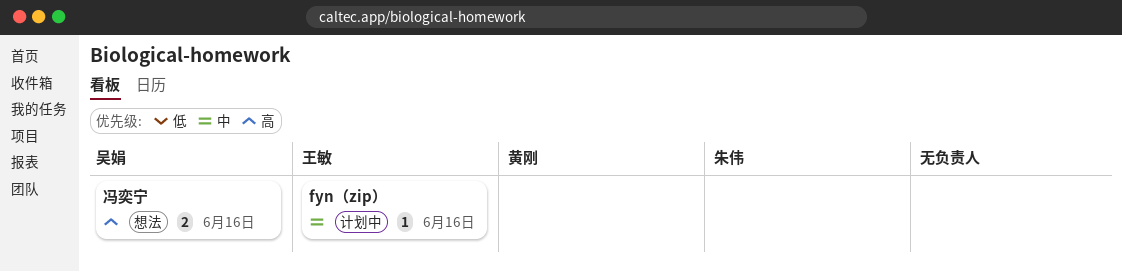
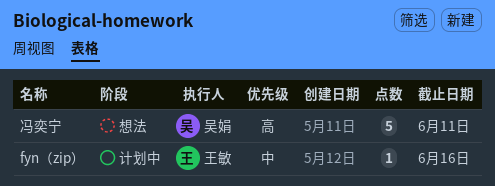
冯奕宁, estimate: 2 -> 5
冯奕宁, due: Jun 16 -> Jun 11

